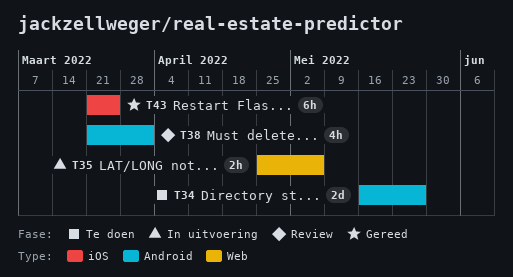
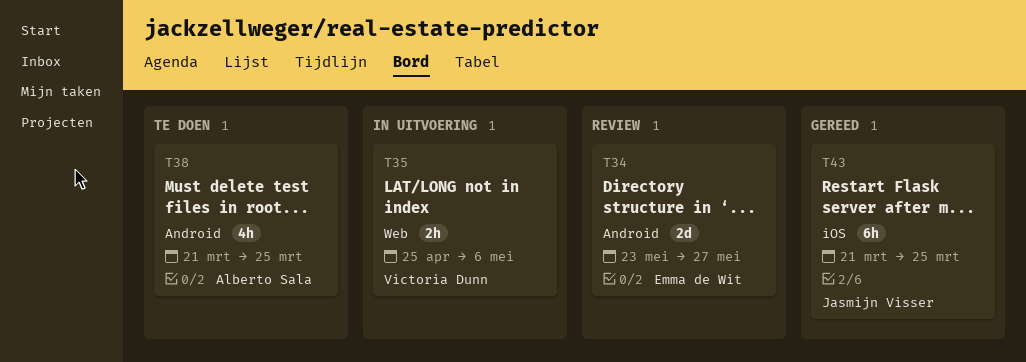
T34, status: Te doen -> Review
T34, start: May 16 -> May 23
T38, status: Review -> Te doen
T38, due: Apr 1 -> Mar 25

